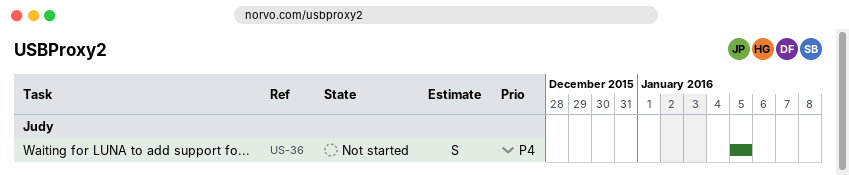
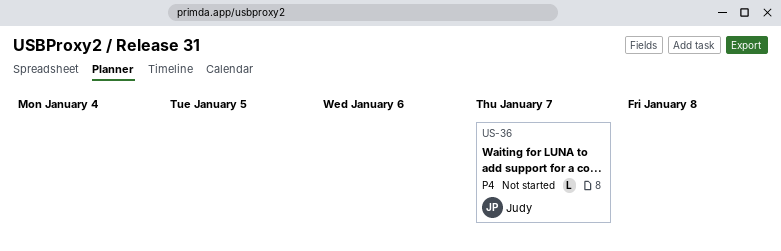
US-36, estimate: S -> L
US-36, due: Jan 5 -> Jan 7

